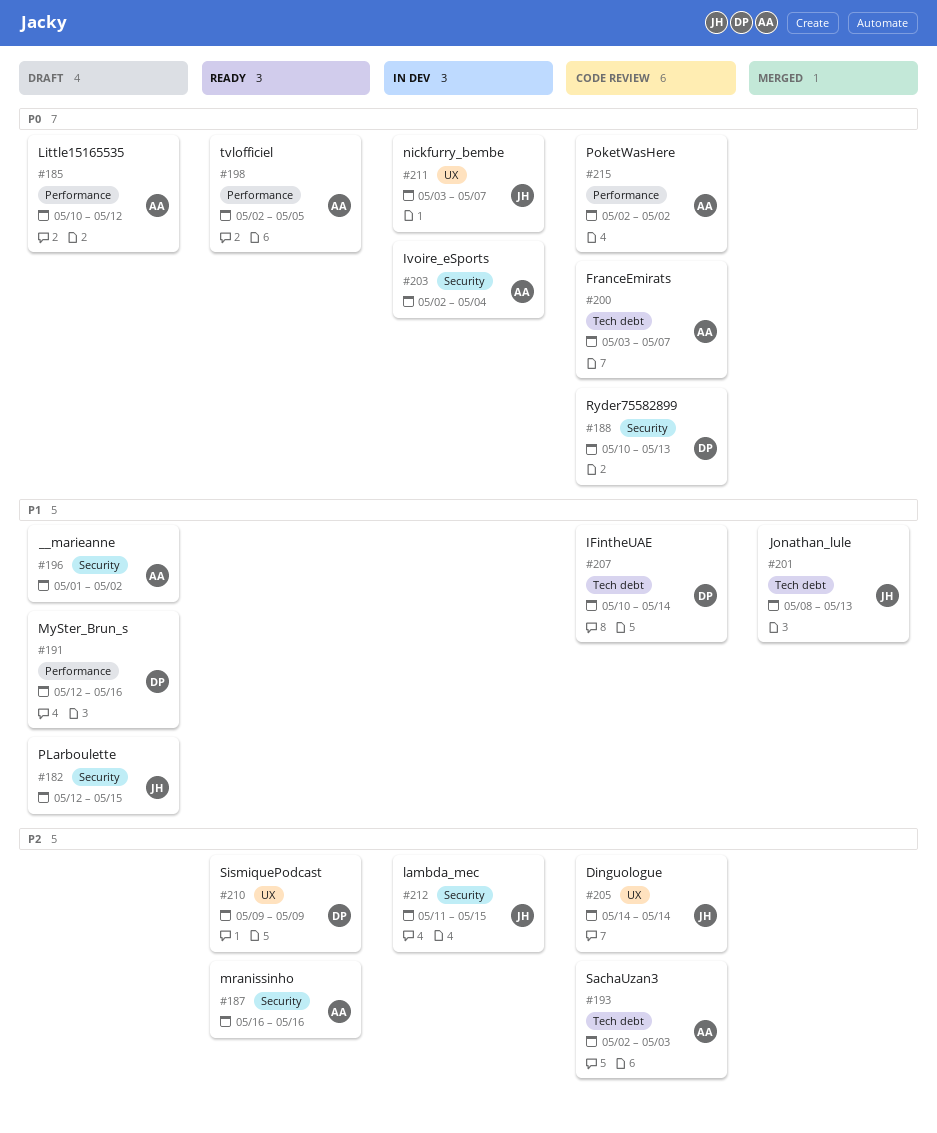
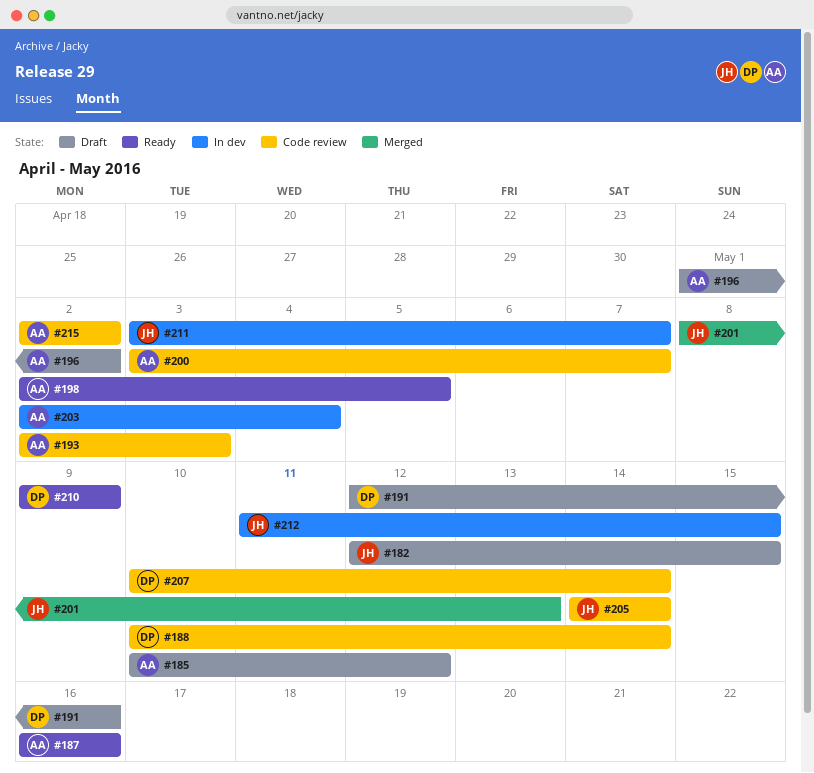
#188, due: May 13 -> May 14

